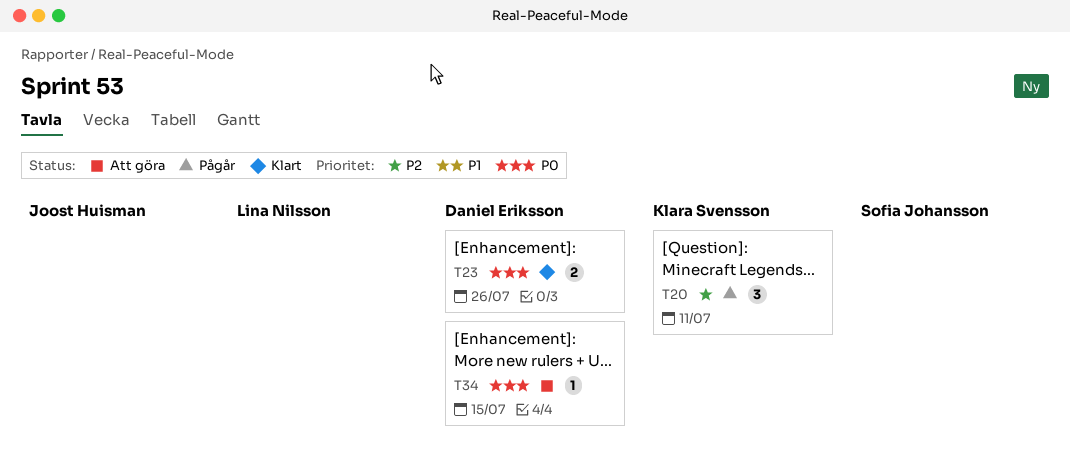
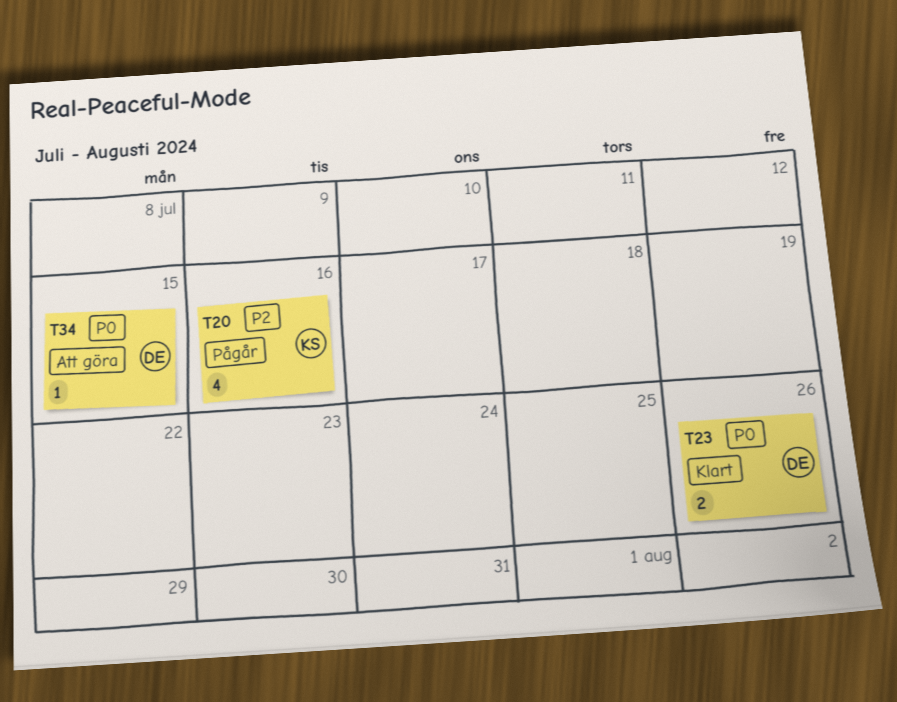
T20, estimate: 3 -> 4
T20, due: Jul 11 -> Jul 16

